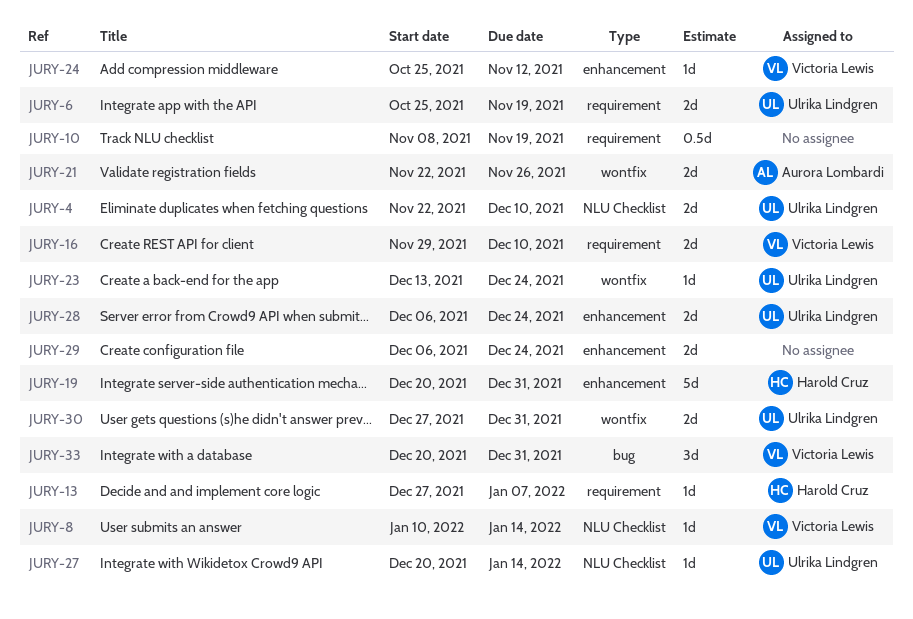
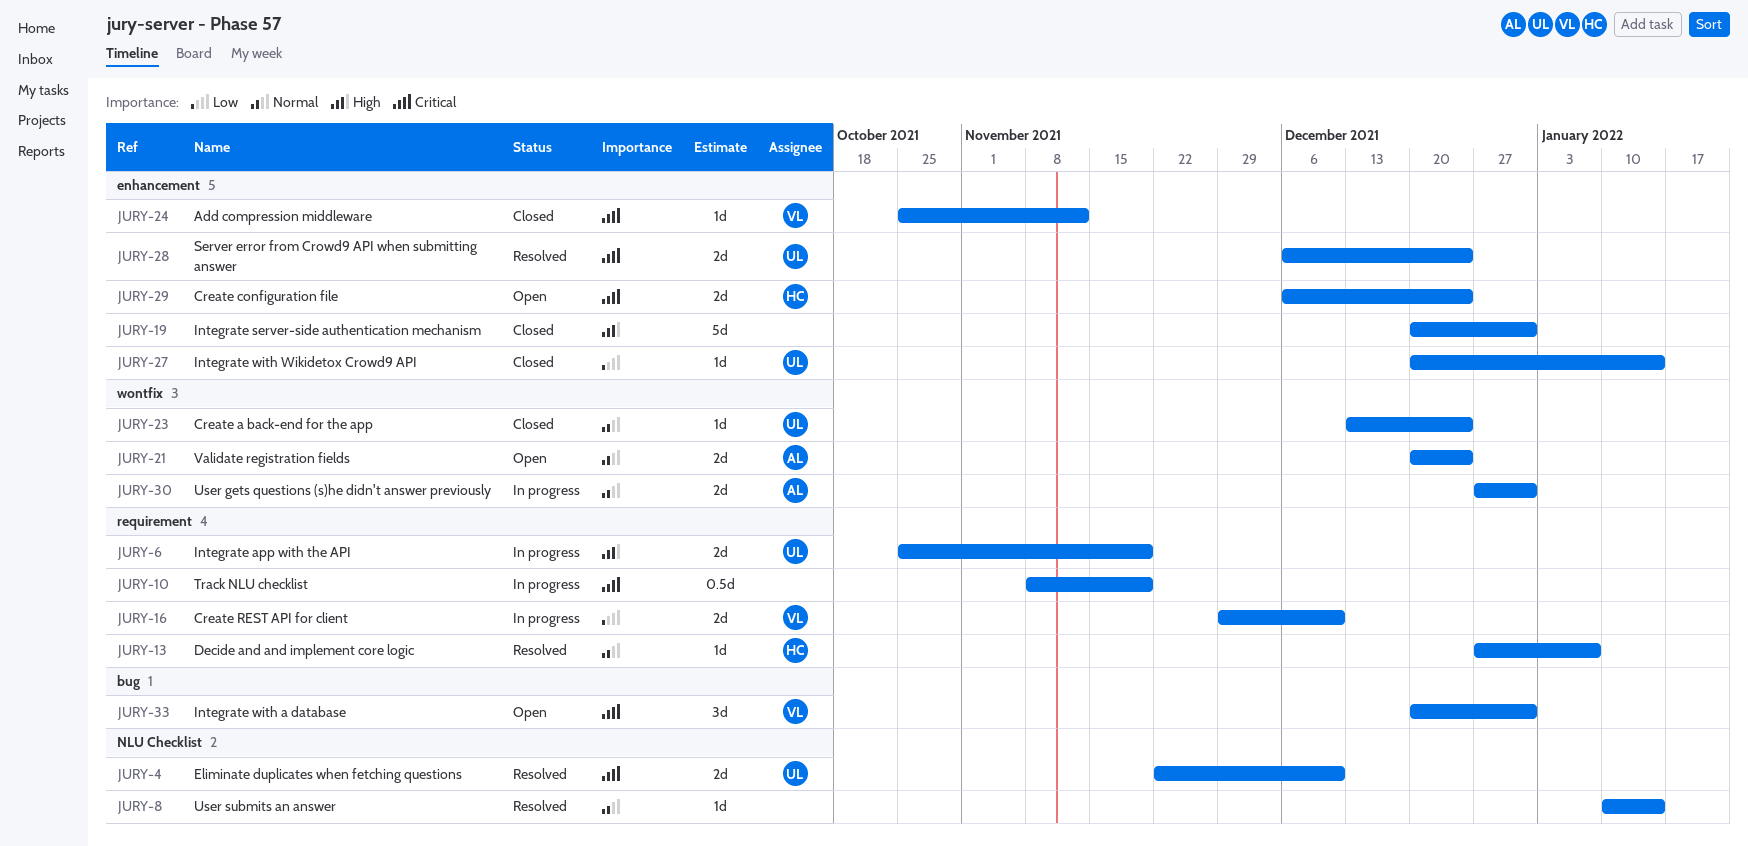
JURY-8, owner: Victoria Lewis -> none
JURY-19, owner: Harold Cruz -> none
JURY-21, start: Nov 22 -> Dec 20
JURY-21, due: Nov 26 -> Dec 24
JURY-27, label: NLU Checklist -> enhancement
JURY-29, owner: none -> Harold Cruz
JURY-30, owner: Ulrika Lindgren -> Aurora Lombardi

